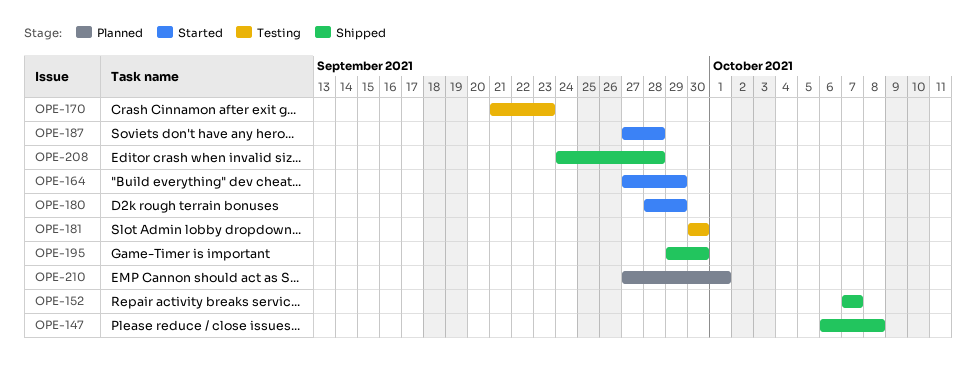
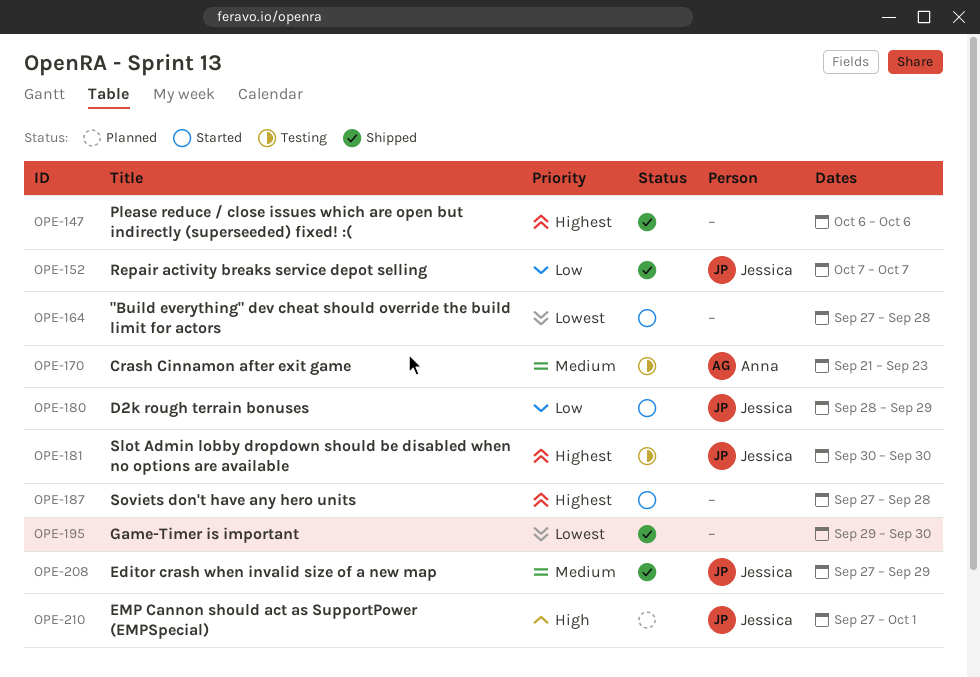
OPE-147, due: Oct 8 -> Oct 6
OPE-164, due: Sep 29 -> Sep 28
OPE-208, start: Sep 24 -> Sep 27
OPE-208, due: Sep 28 -> Sep 29

